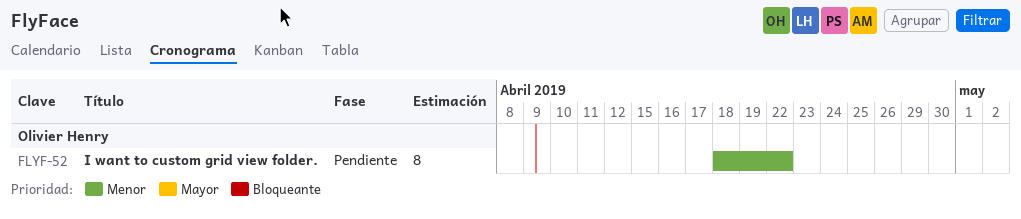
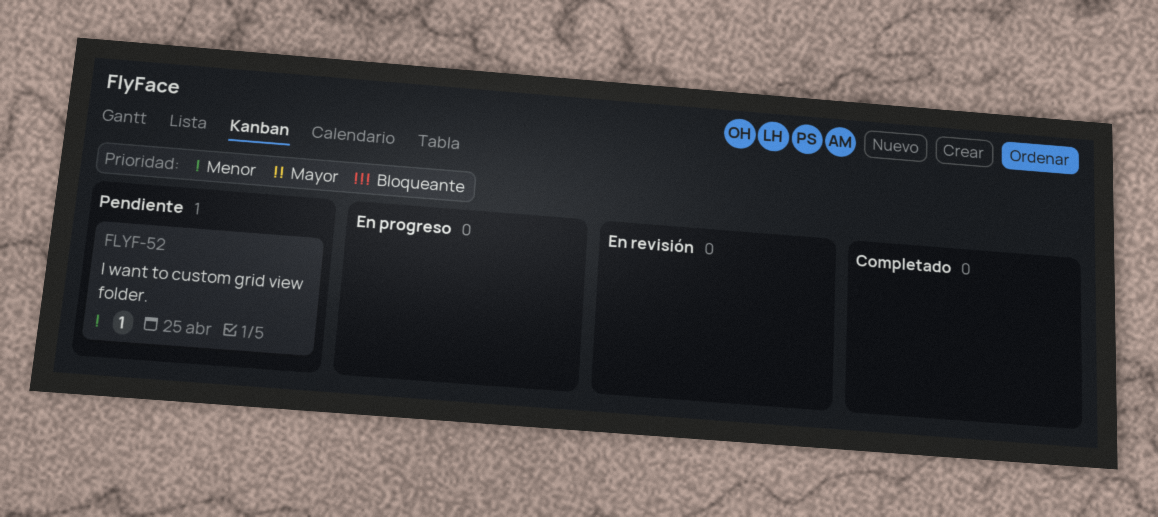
FLYF-52, estimate: 8 -> 1
FLYF-52, due: Apr 22 -> Apr 25

